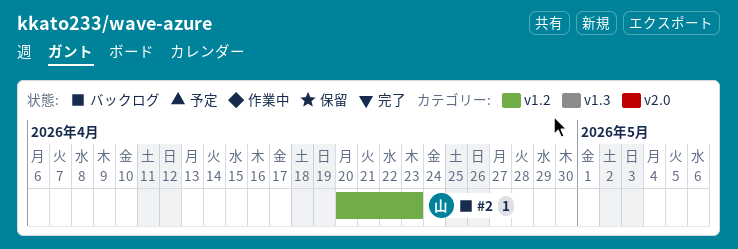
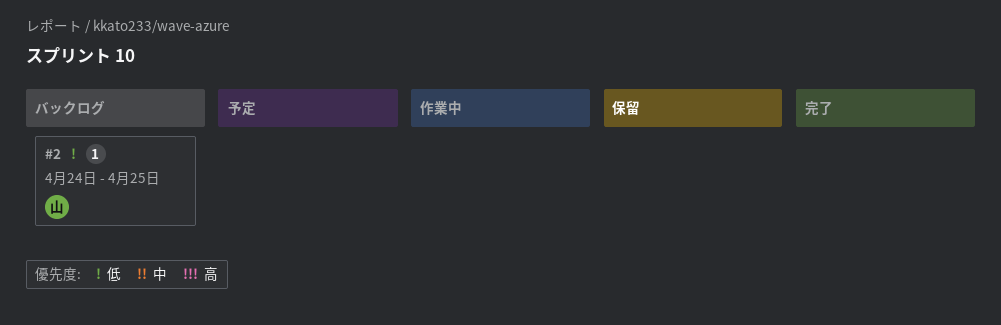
#2, start: Apr 20 -> Apr 24
#2, due: Apr 23 -> Apr 25

